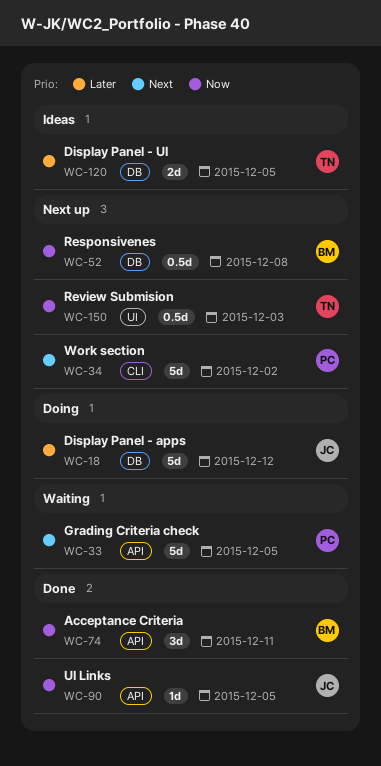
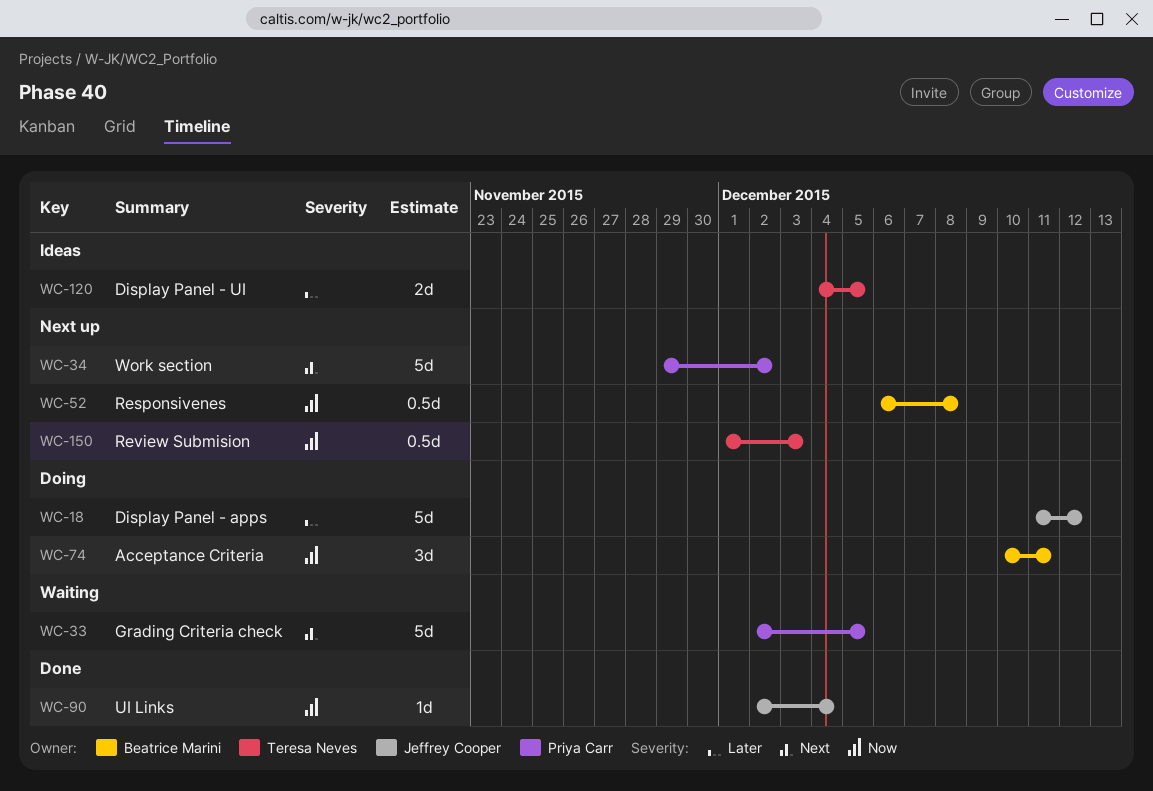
WC-74, status: Done -> Doing
WC-90, due: Dec 5 -> Dec 4

